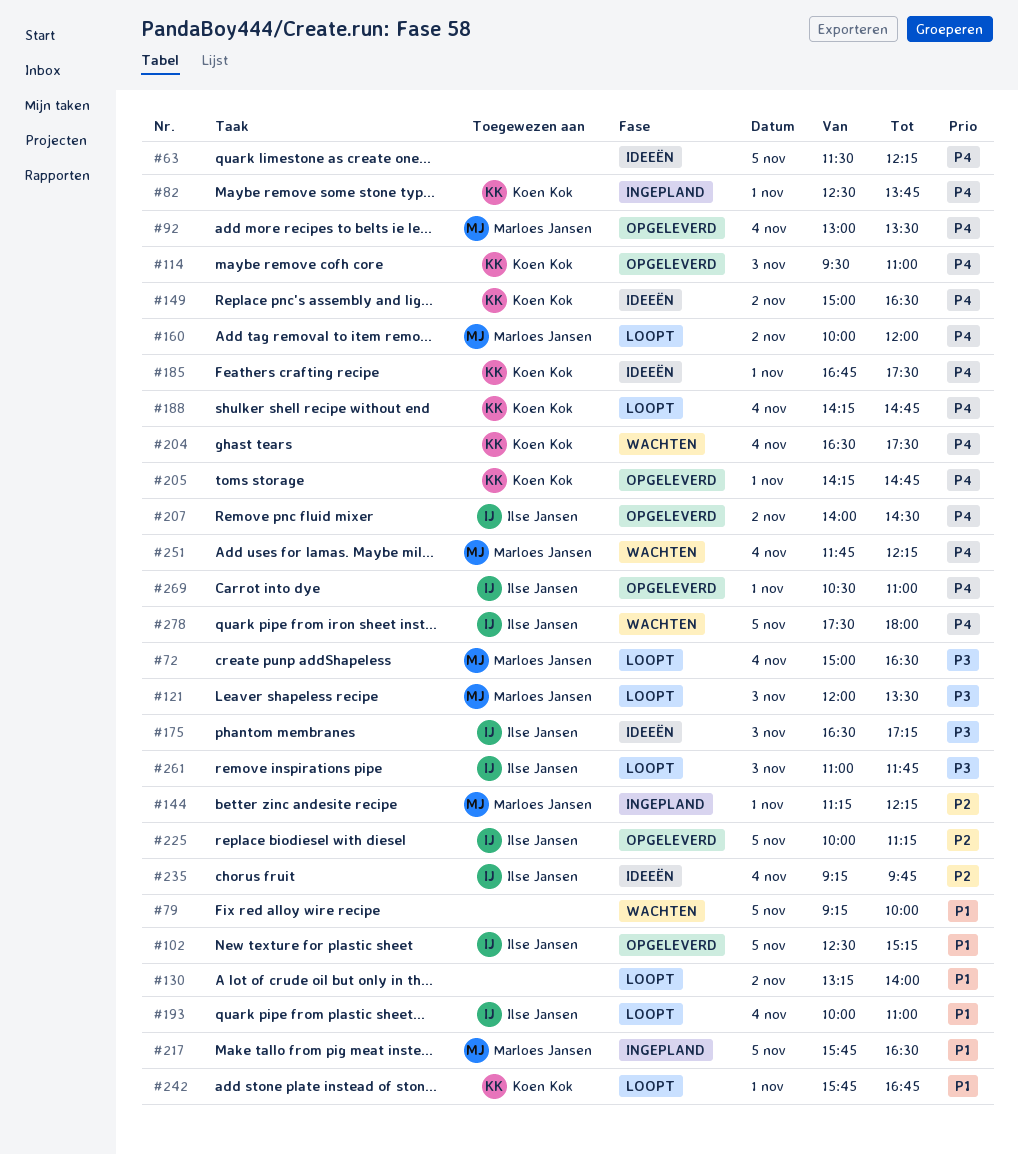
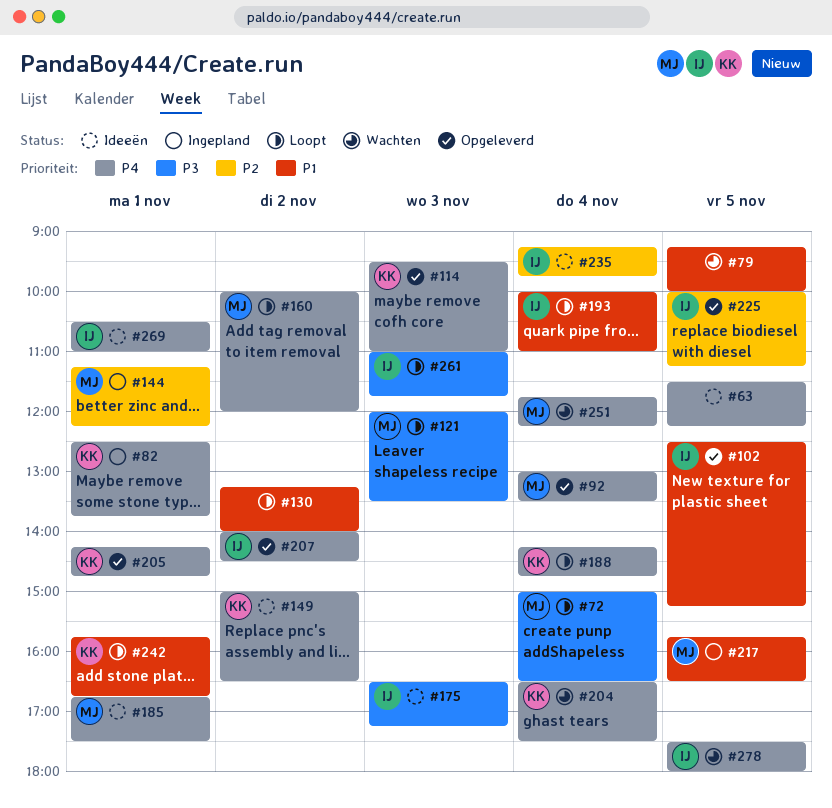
#185, owner: Koen Kok -> Marloes Jansen
#269, status: Opgeleverd -> Ideeën

